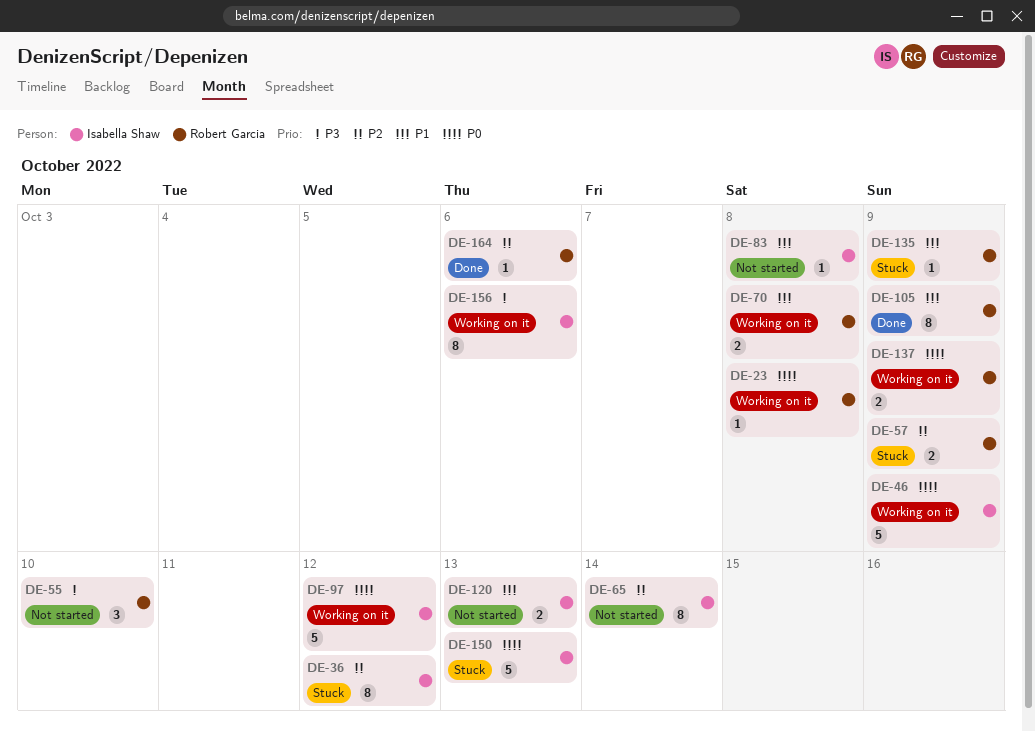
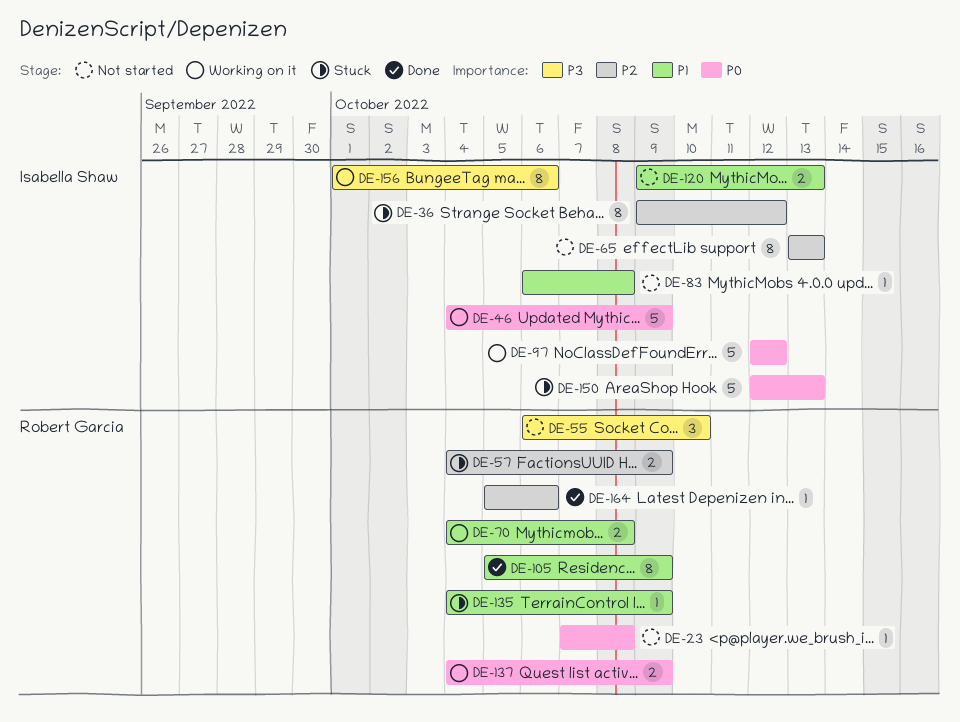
DE-23, status: Working on it -> Not started
DE-65, due: Oct 14 -> Oct 13

